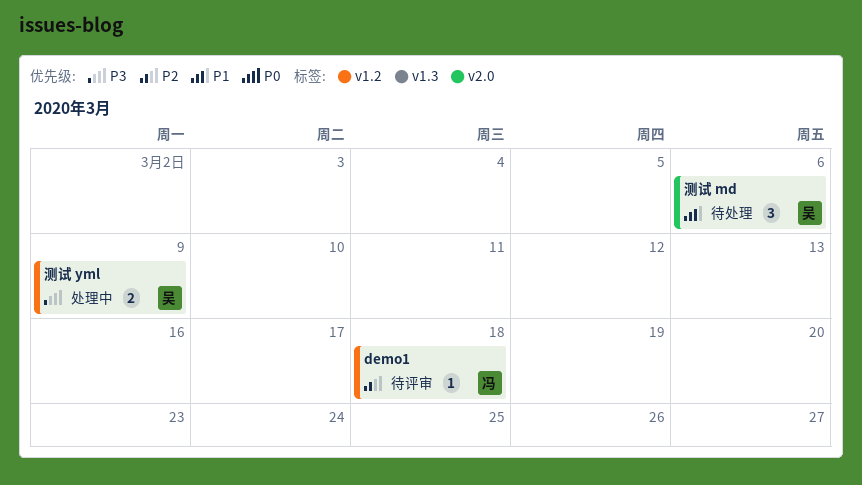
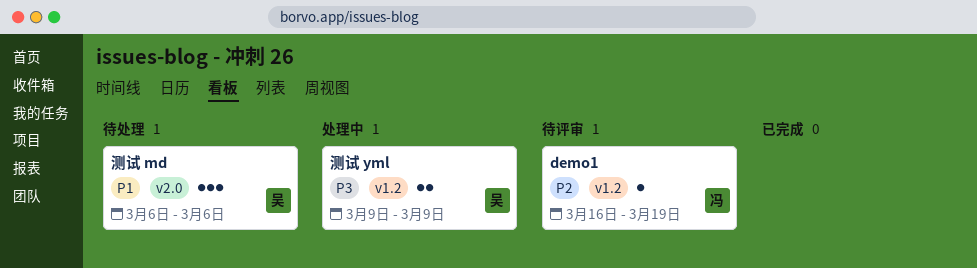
demo1, due: Mar 18 -> Mar 19

